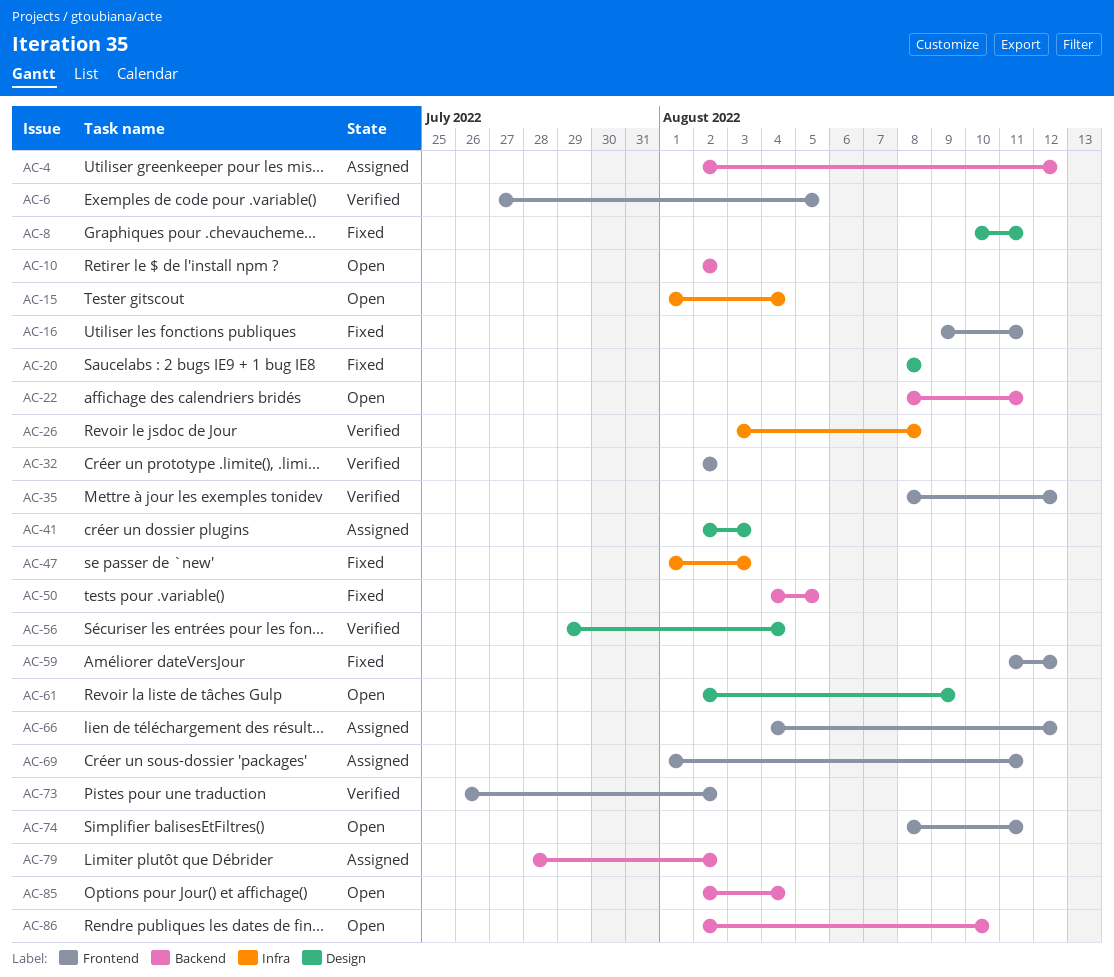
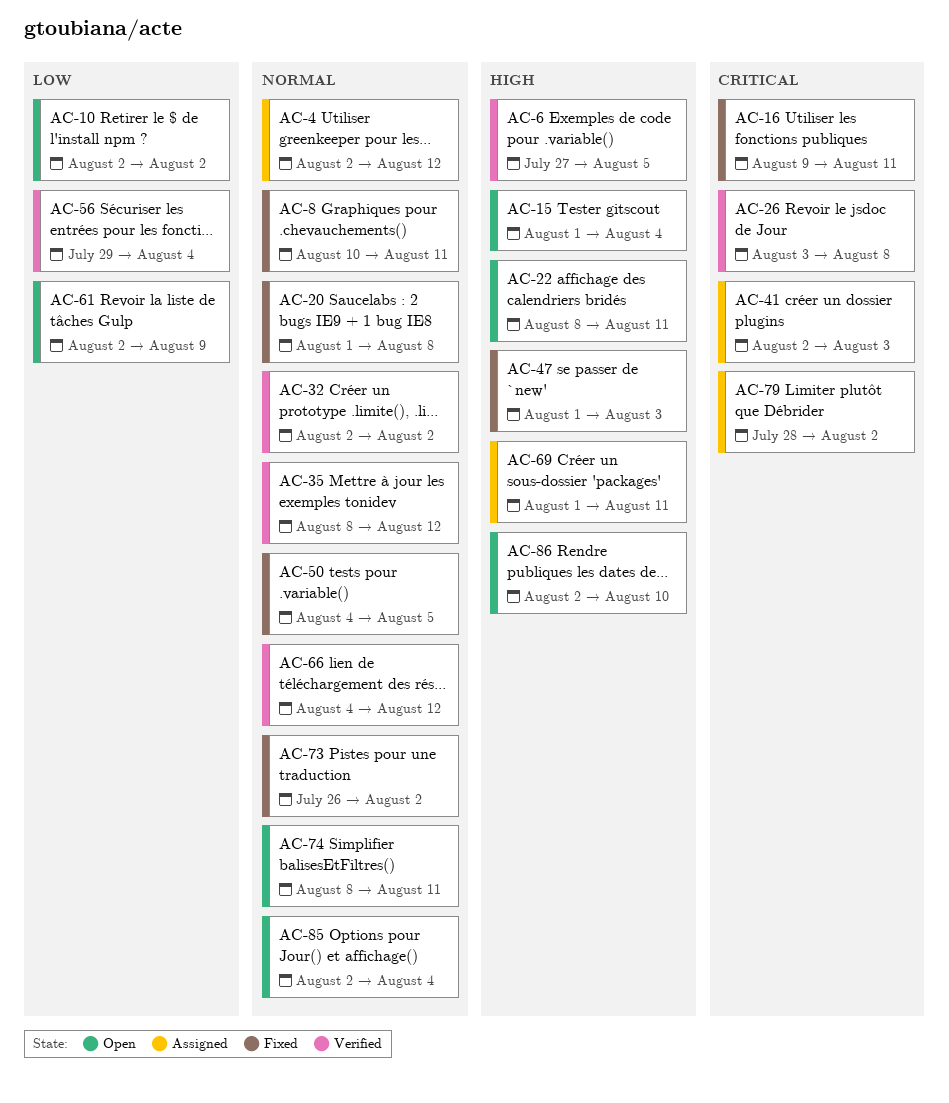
AC-20, start: Aug 8 -> Aug 1
AC-59: present -> none
AC-66, status: Assigned -> Verified
AC-73, status: Verified -> Fixed

